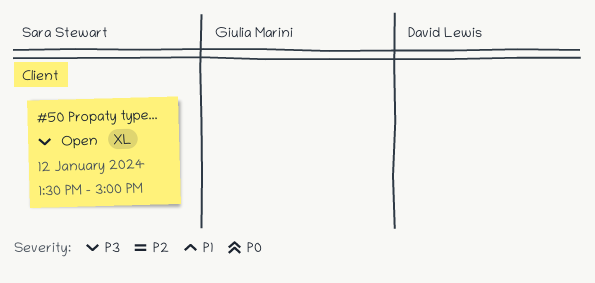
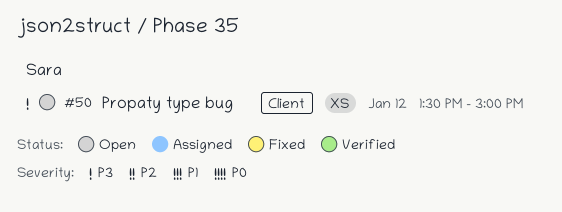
#50, estimate: XL -> XS

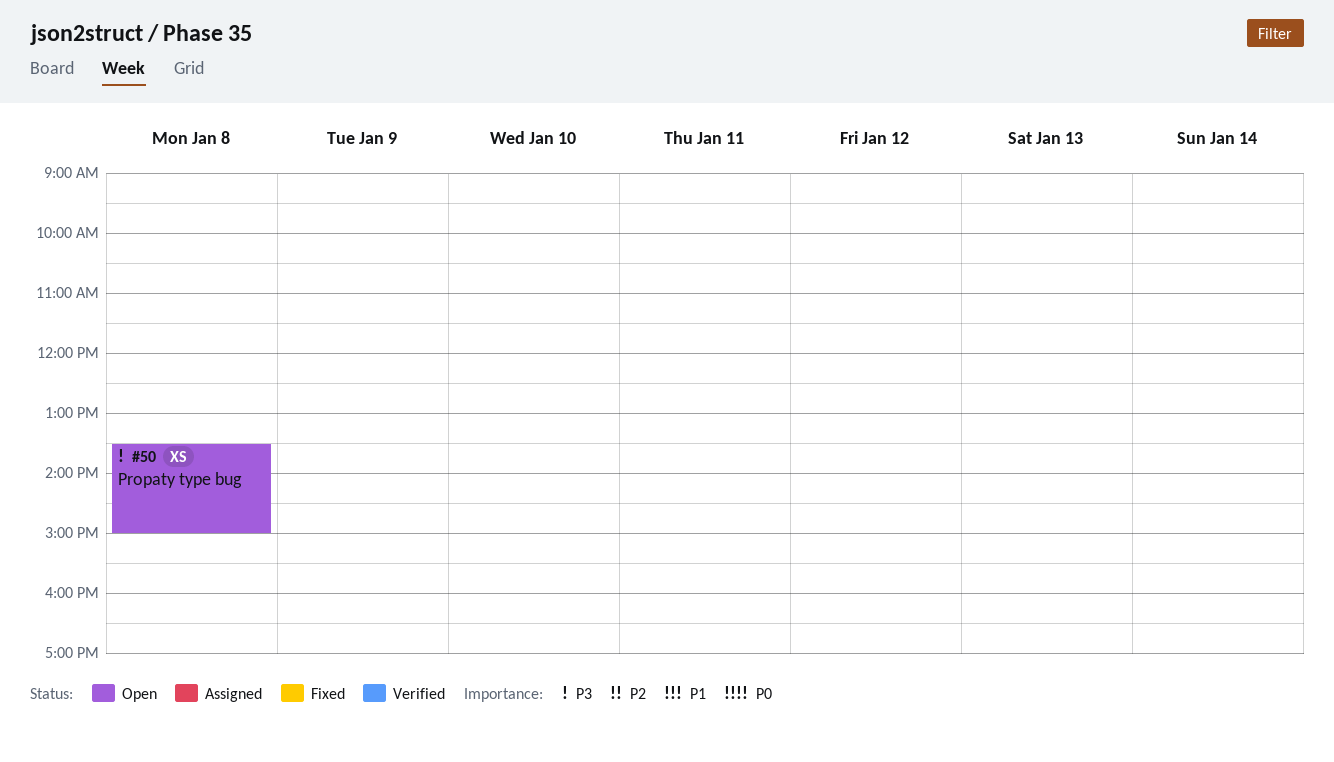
#50, day: Jan 12 -> Jan 8

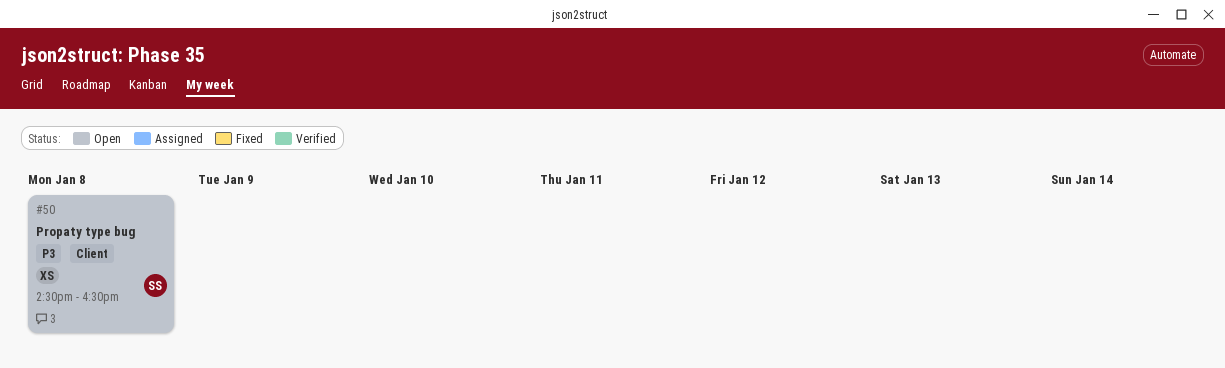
#50, begins: 13:30 -> 14:30
#50, ends: 15:00 -> 16:30

